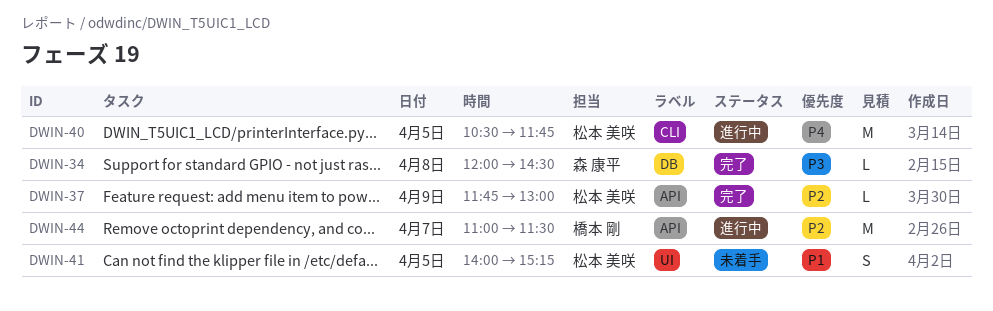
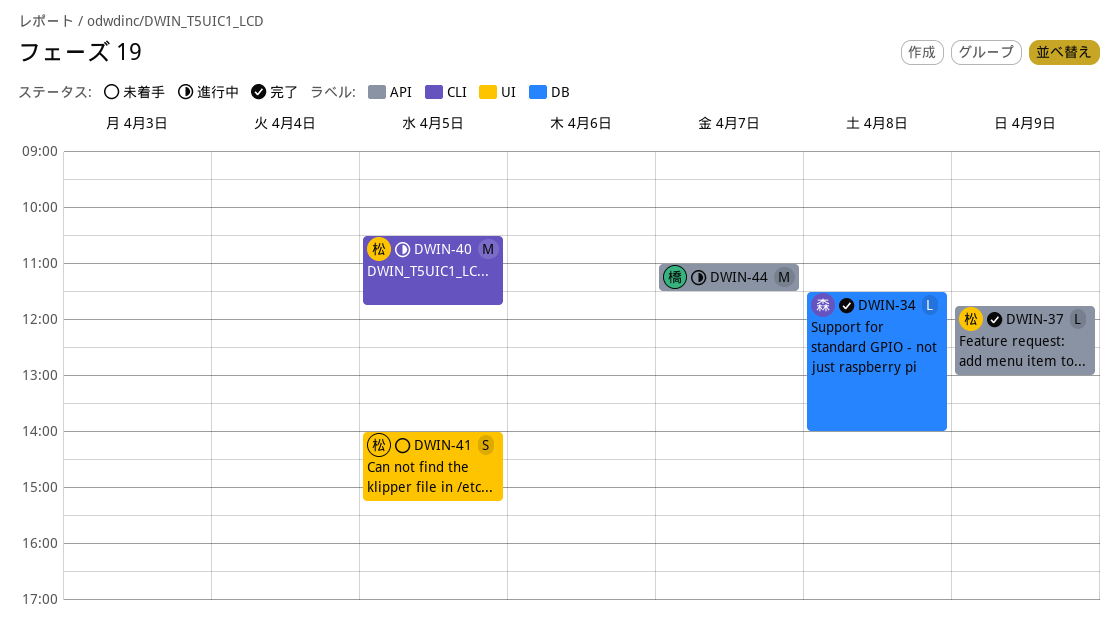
DWIN-34, begins: 12:00 -> 11:30
DWIN-34, ends: 14:30 -> 14:00

